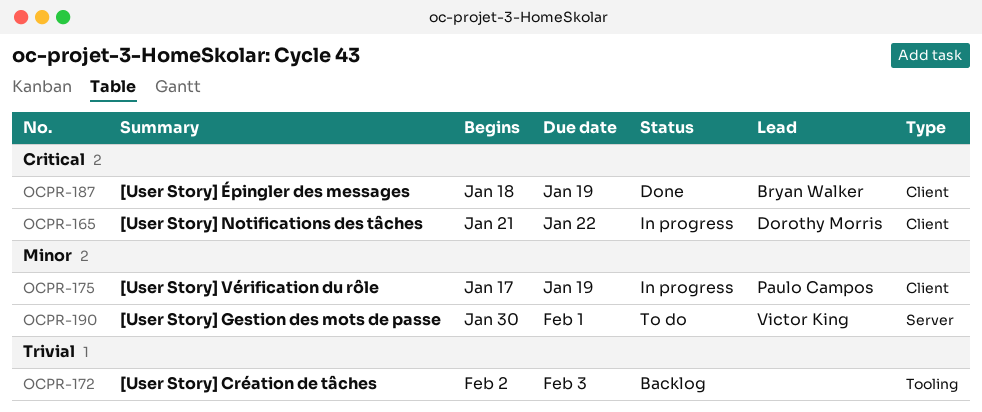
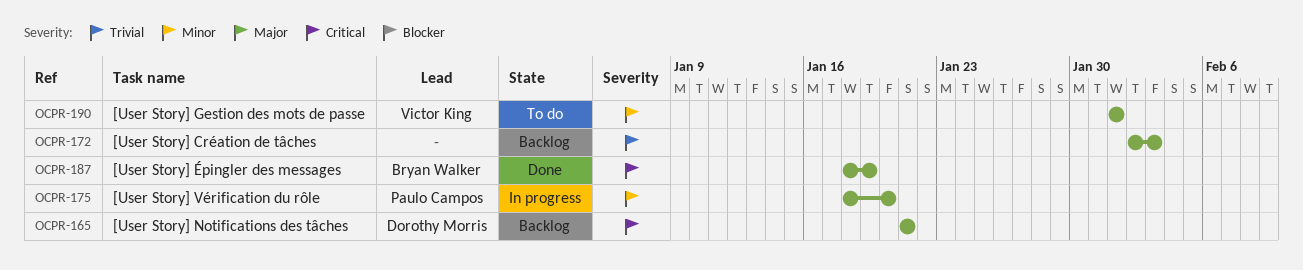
OCPR-165, status: In progress -> Backlog
OCPR-165, due: Jan 22 -> Jan 21
OCPR-175, start: Jan 17 -> Jan 18
OCPR-175, due: Jan 19 -> Jan 20
OCPR-190, start: Jan 30 -> Feb 1

